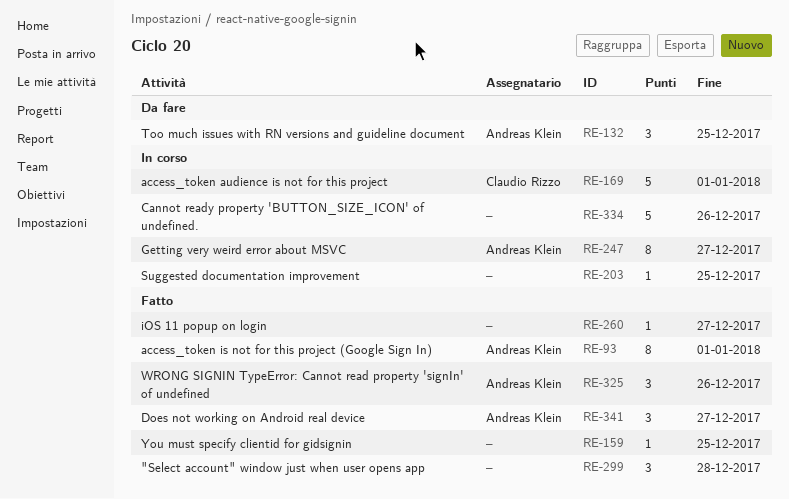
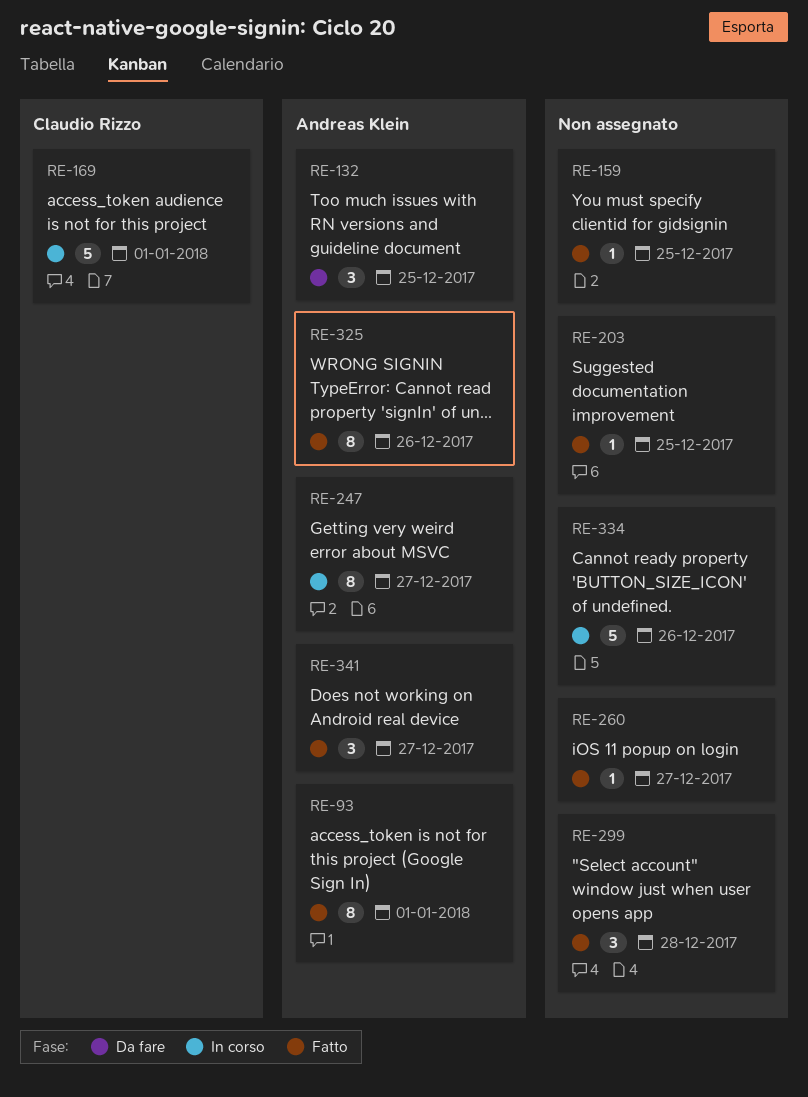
RE-203, status: In corso -> Fatto
RE-325, estimate: 3 -> 8

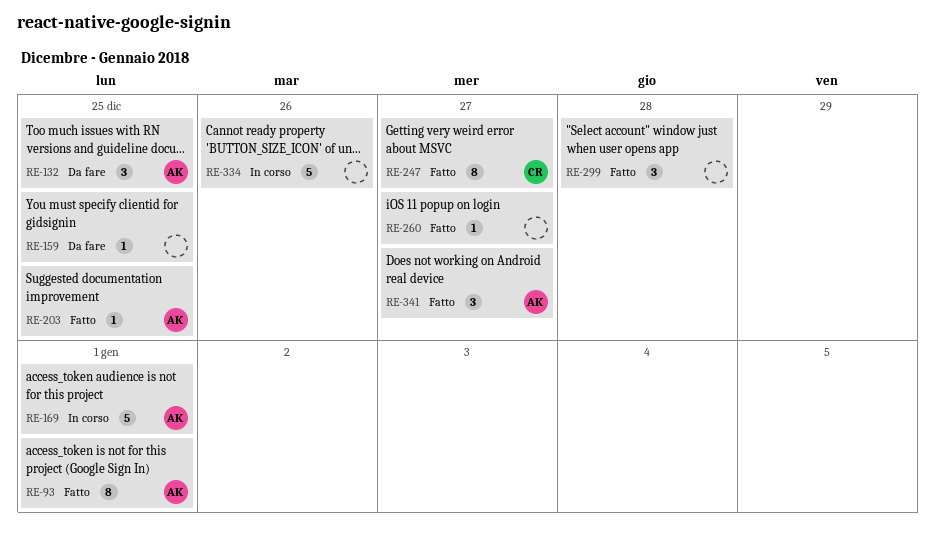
RE-159, status: Fatto -> Da fare
RE-169, owner: Claudio Rizzo -> Andreas Klein
RE-203, owner: none -> Andreas Klein
RE-247, status: In corso -> Fatto
RE-247, owner: Andreas Klein -> Claudio Rizzo
RE-325: present -> none

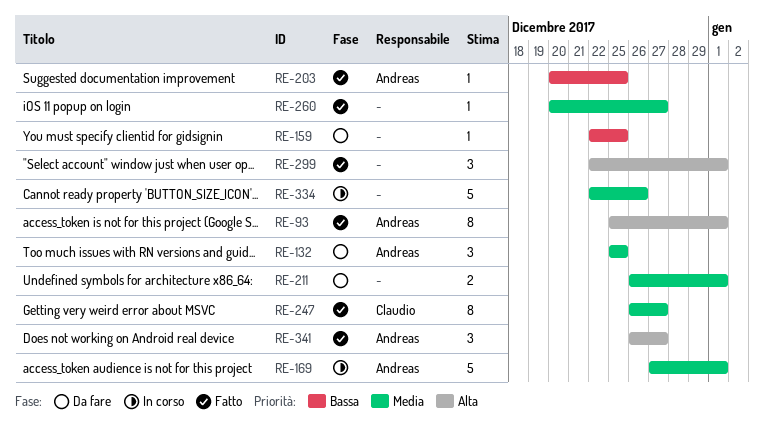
RE-211: none -> present
RE-299, due: Dec 28 -> Jan 1

